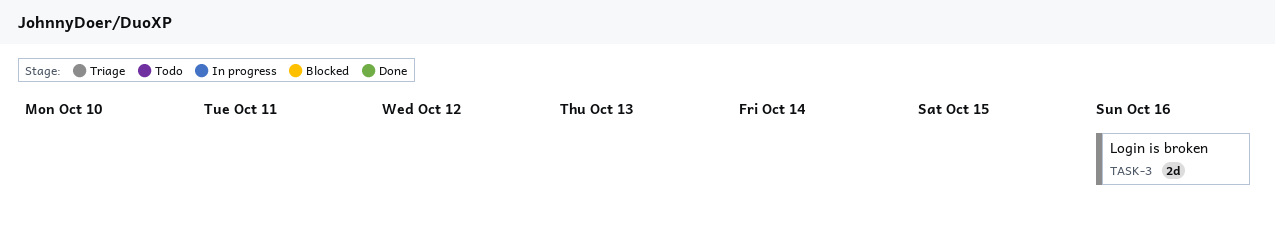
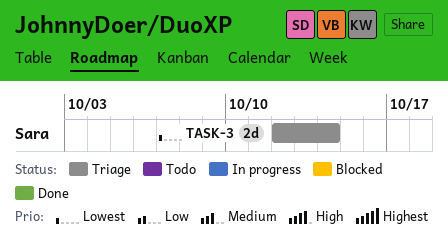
TASK-3, due: Oct 16 -> Oct 14

